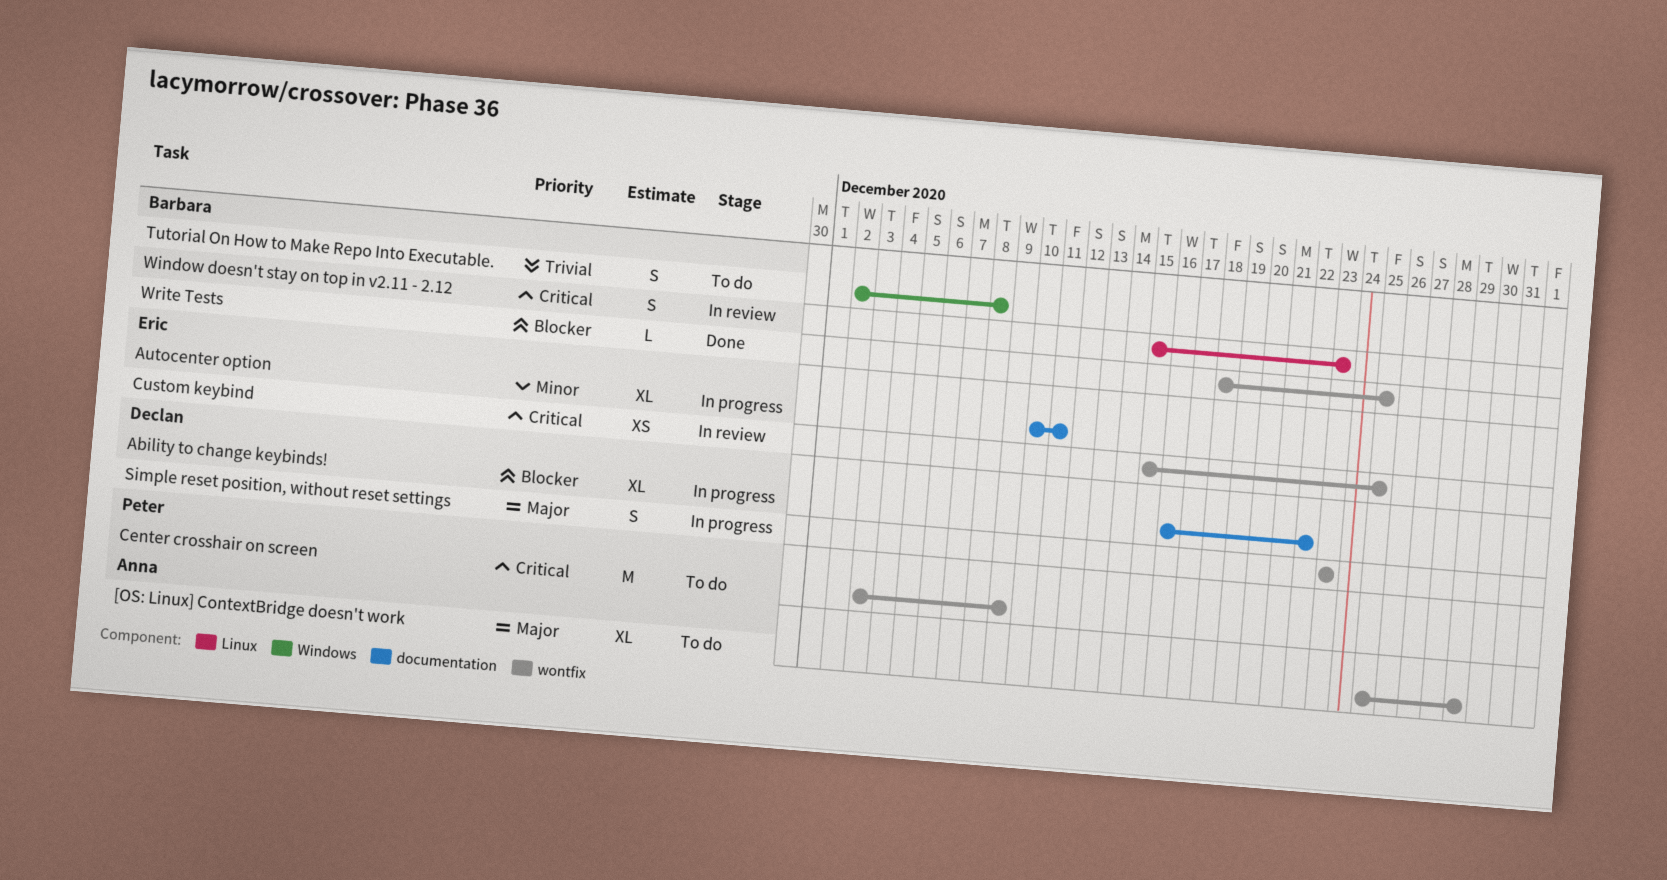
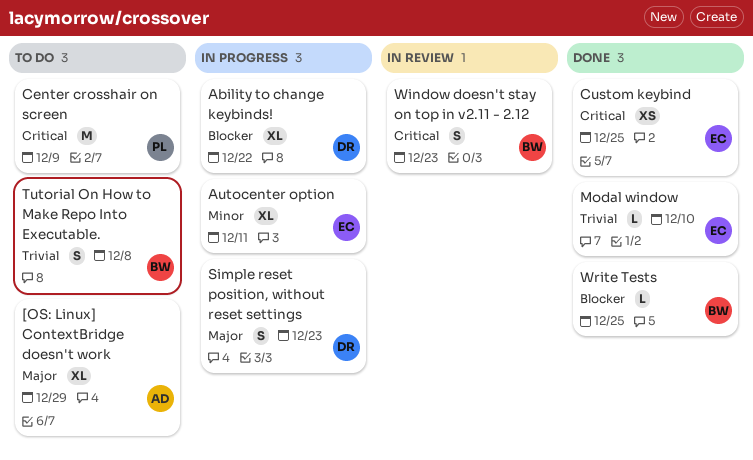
Custom keybind, status: In review -> Done
Modal window: none -> present

